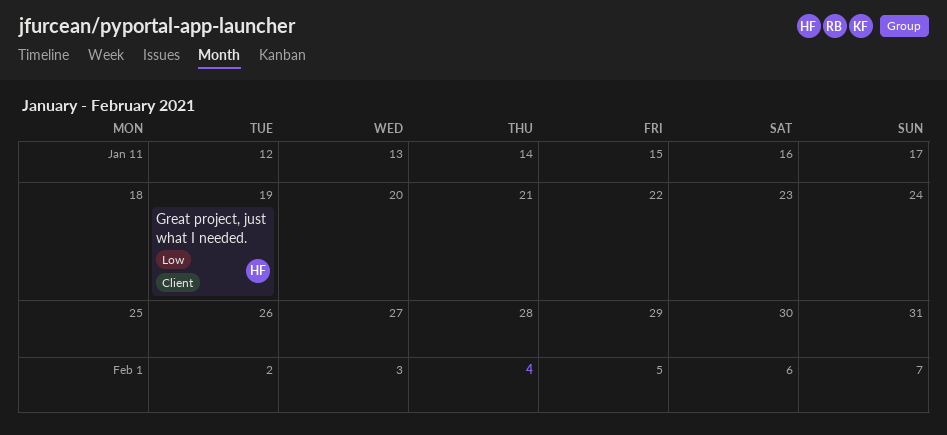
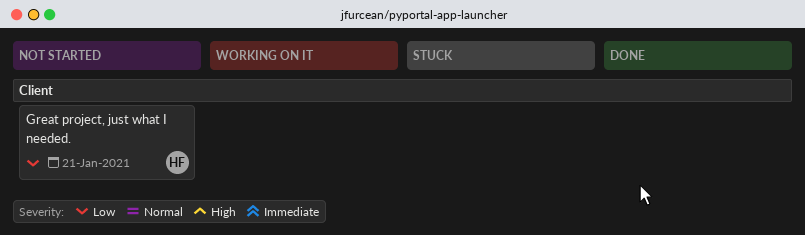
Great project, just what I needed., due: Jan 19 -> Jan 21

